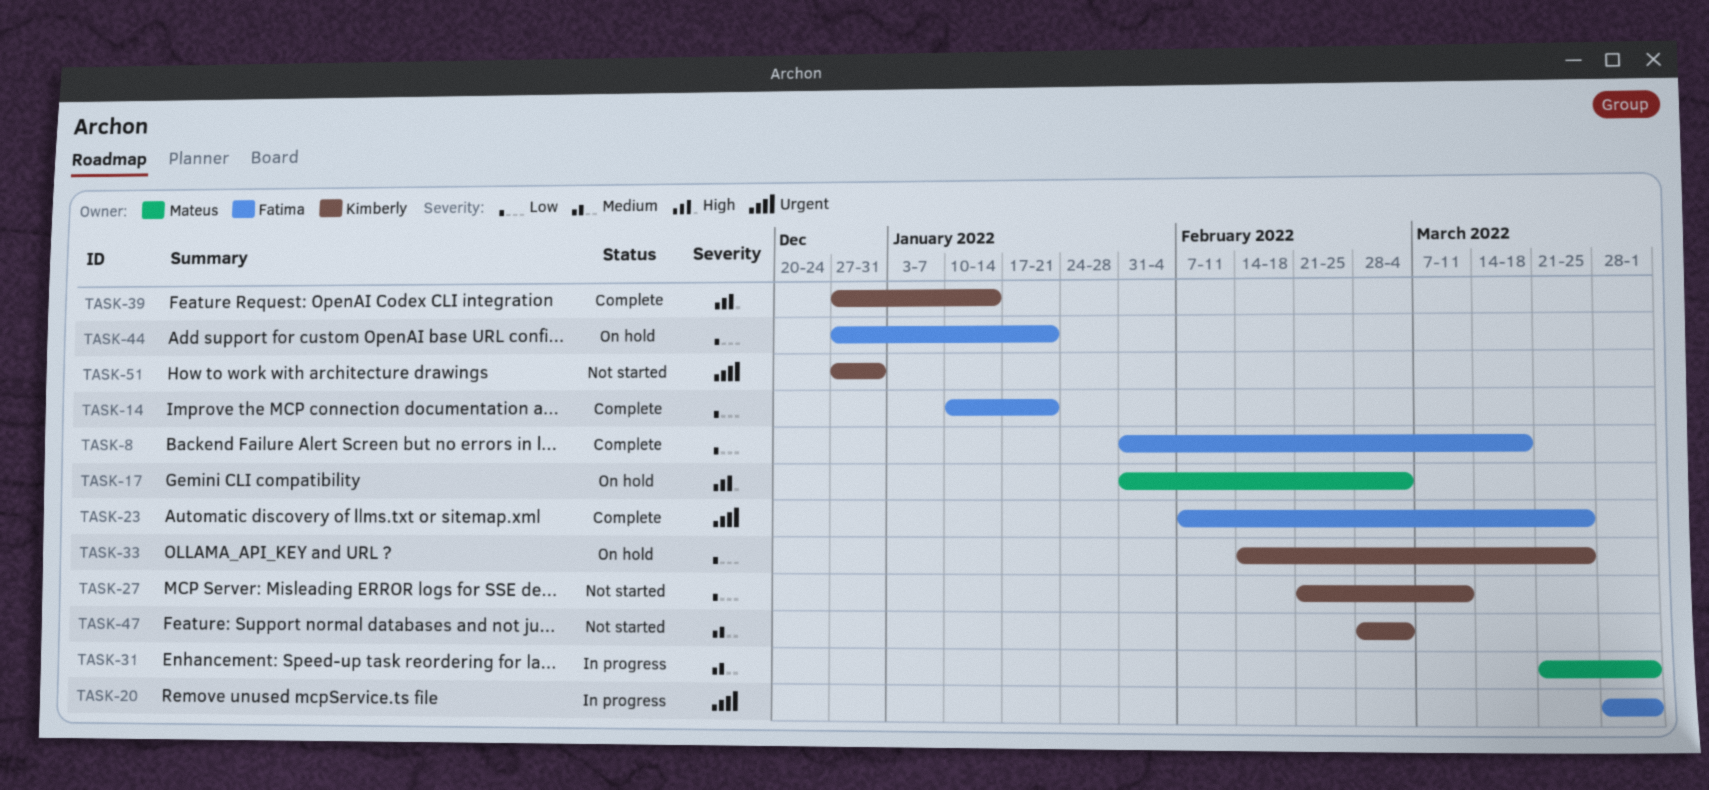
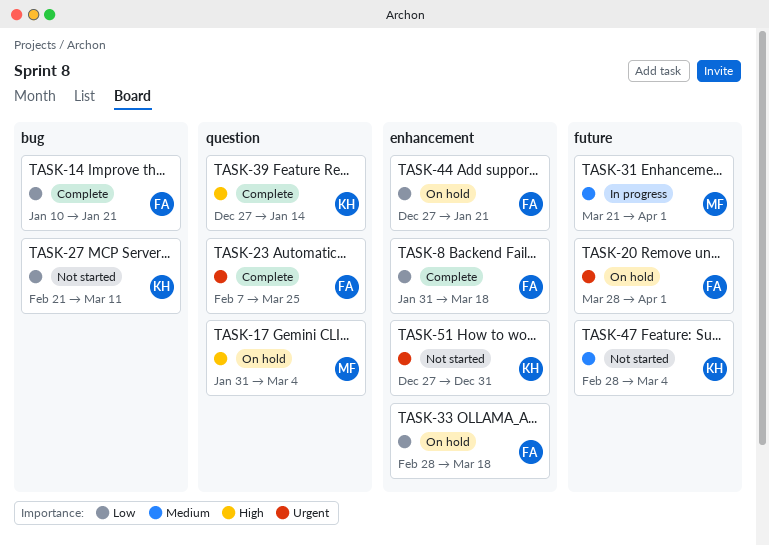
TASK-20, status: In progress -> On hold
TASK-33, owner: Kimberly -> Fatima
TASK-33, start: Feb 14 -> Feb 28
TASK-33, due: Mar 25 -> Mar 18

